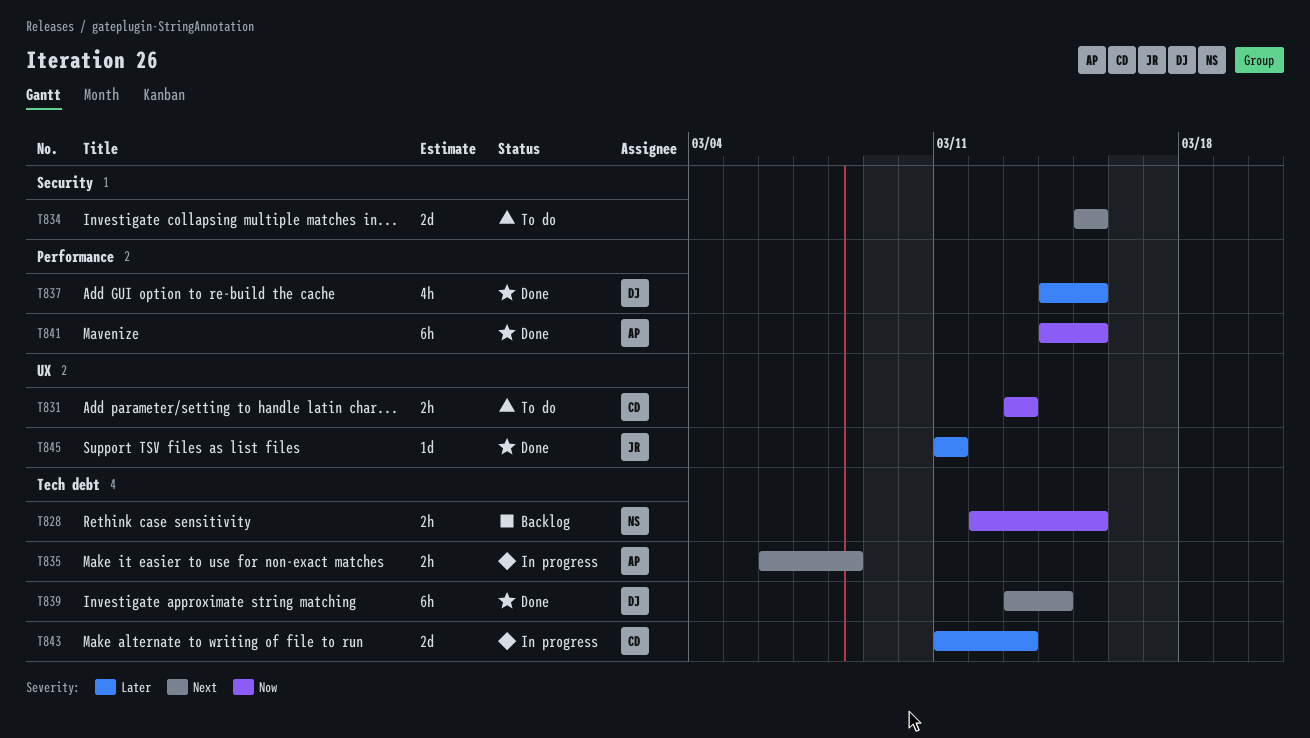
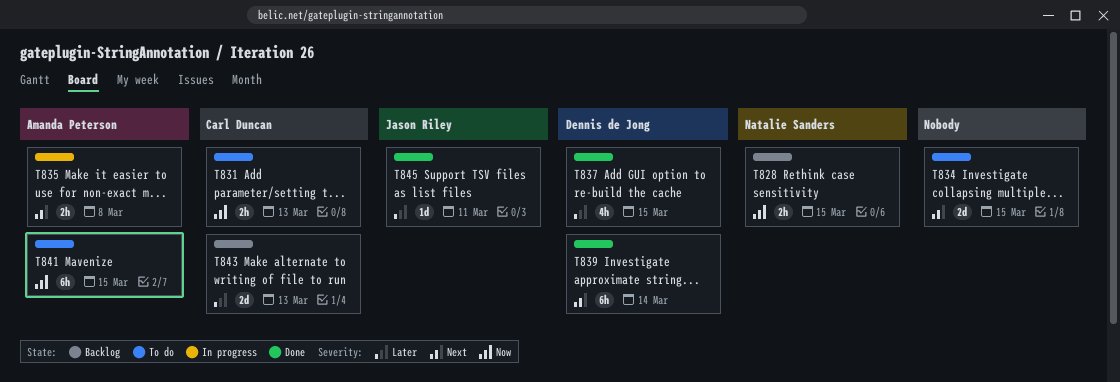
T841, status: Done -> To do
T843, status: In progress -> Backlog

